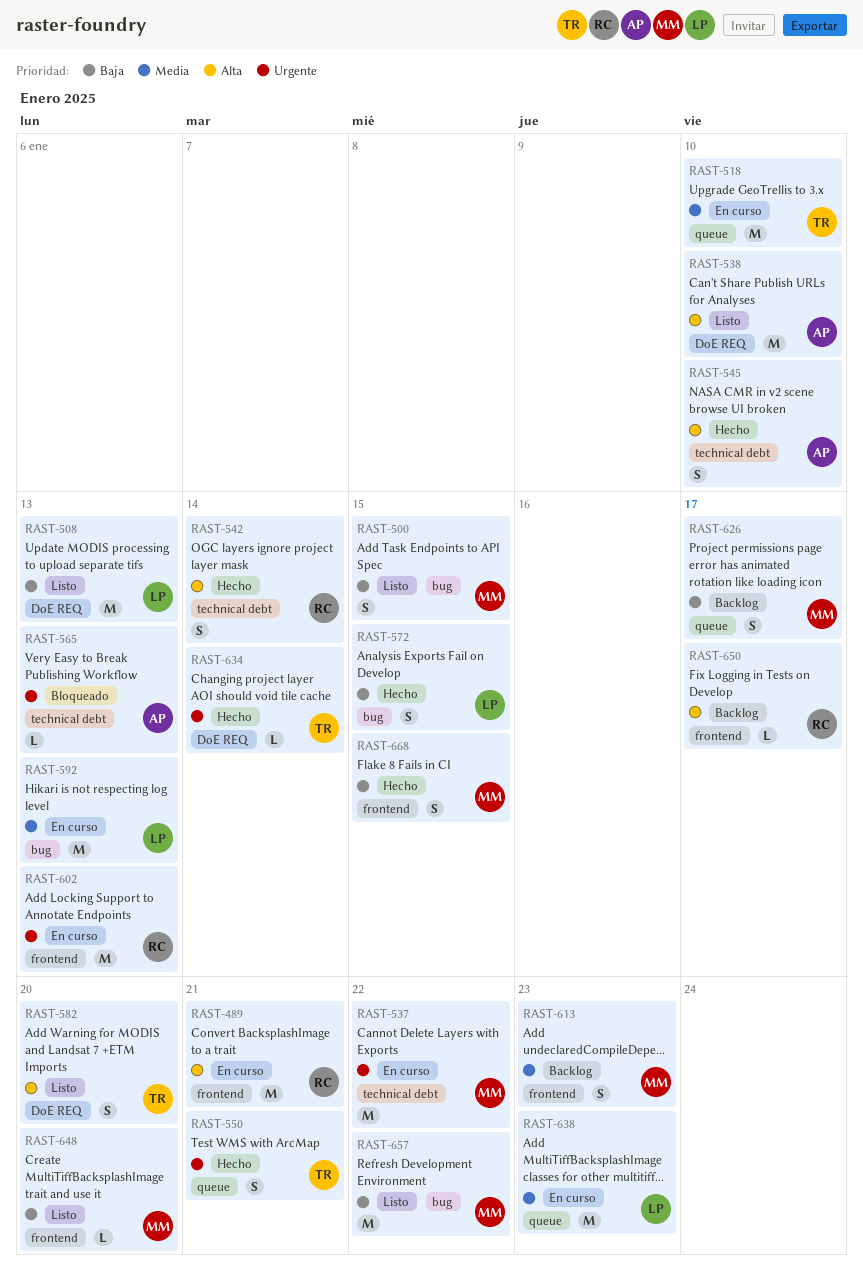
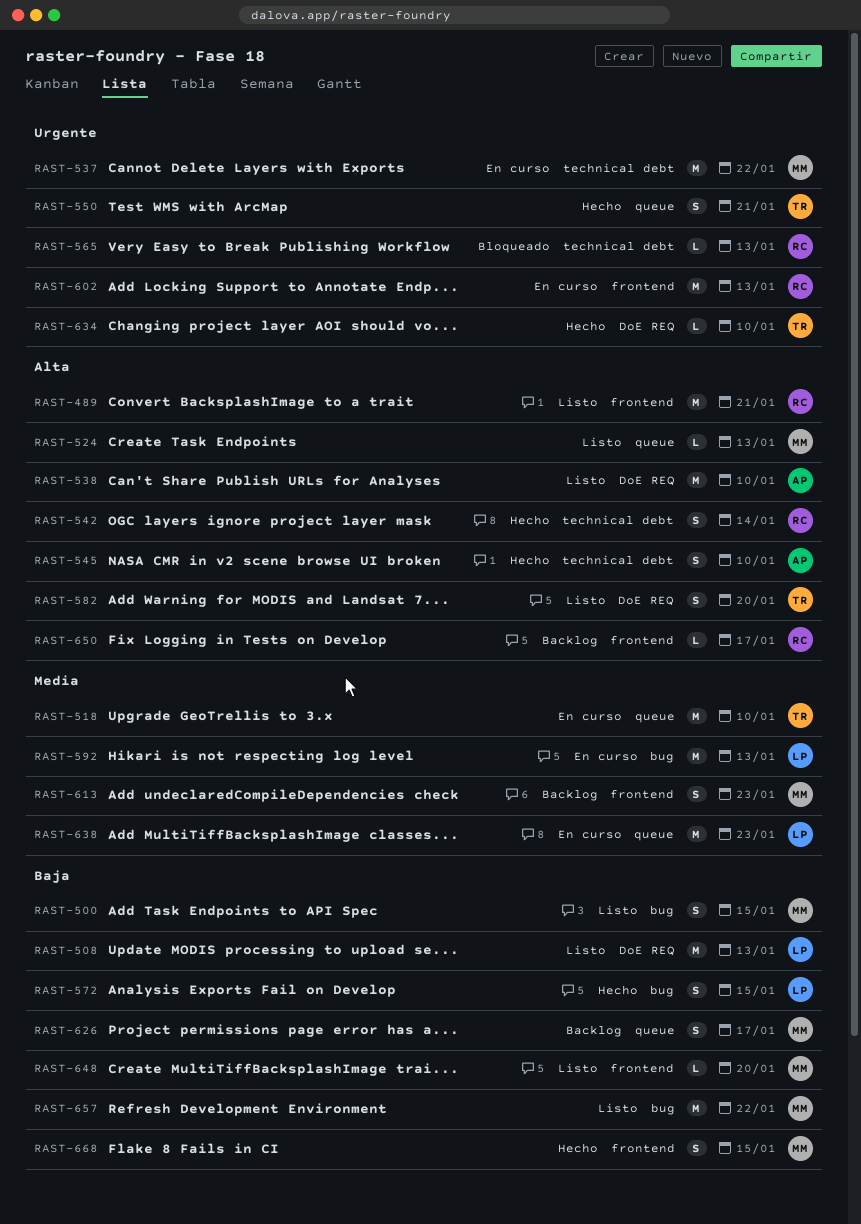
RAST-489, status: En curso -> Listo
RAST-524: none -> present
RAST-565, owner: AP -> RC
RAST-634, due: Jan 14 -> Jan 10

